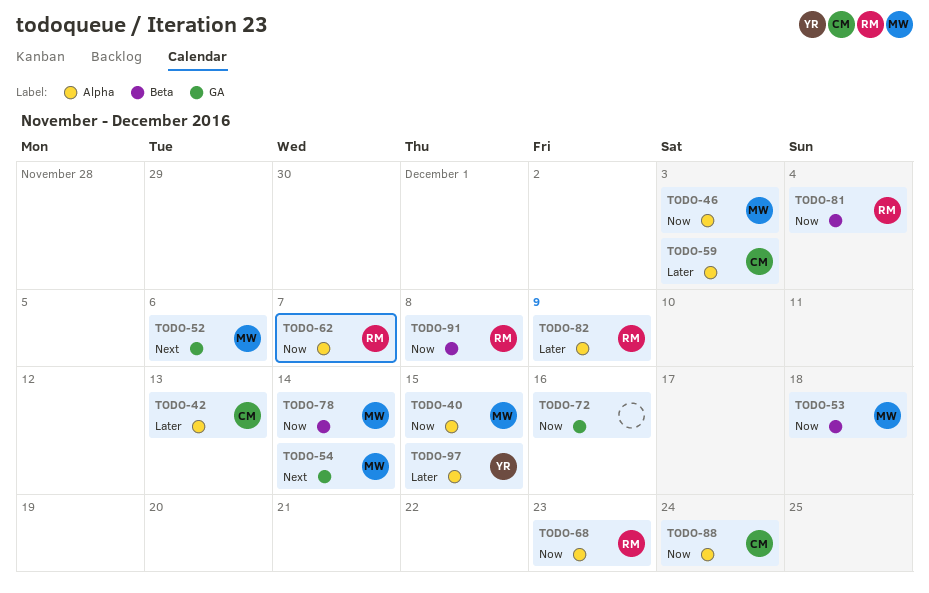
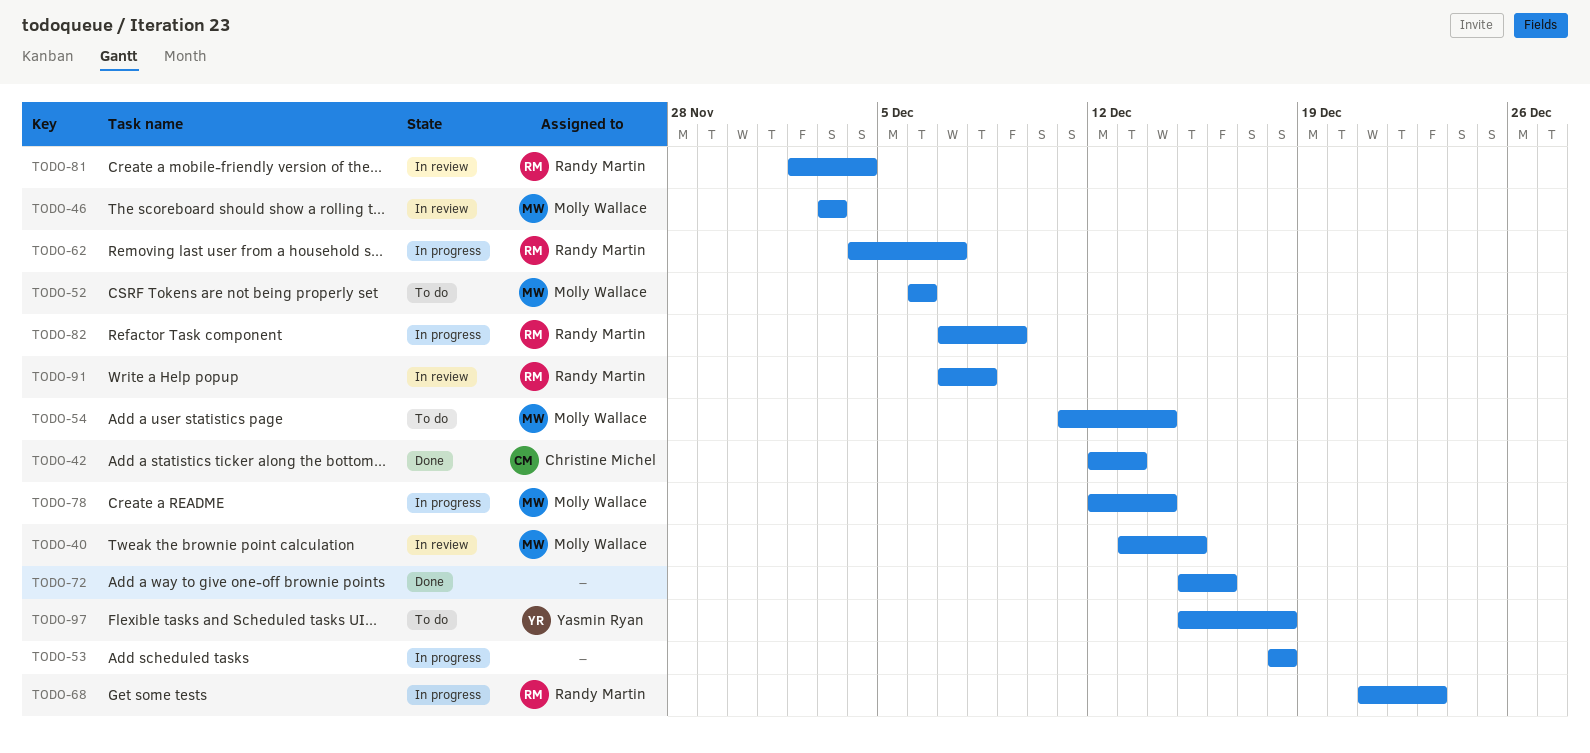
TODO-53, owner: Molly Wallace -> none
TODO-59: present -> none
TODO-88: present -> none
TODO-97, due: Dec 15 -> Dec 18

